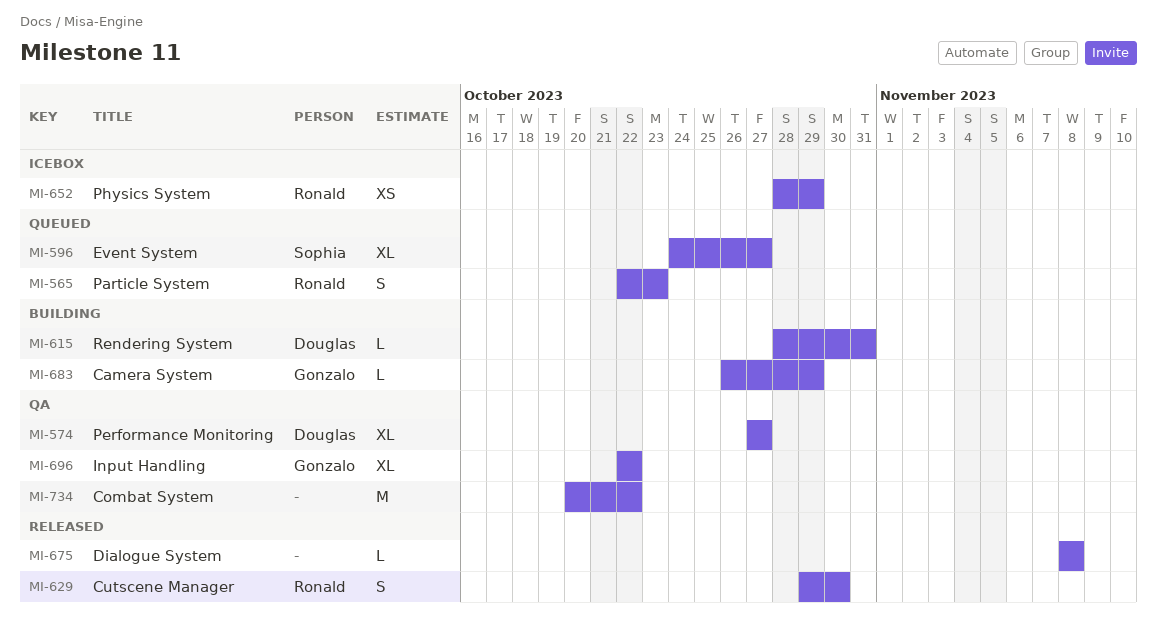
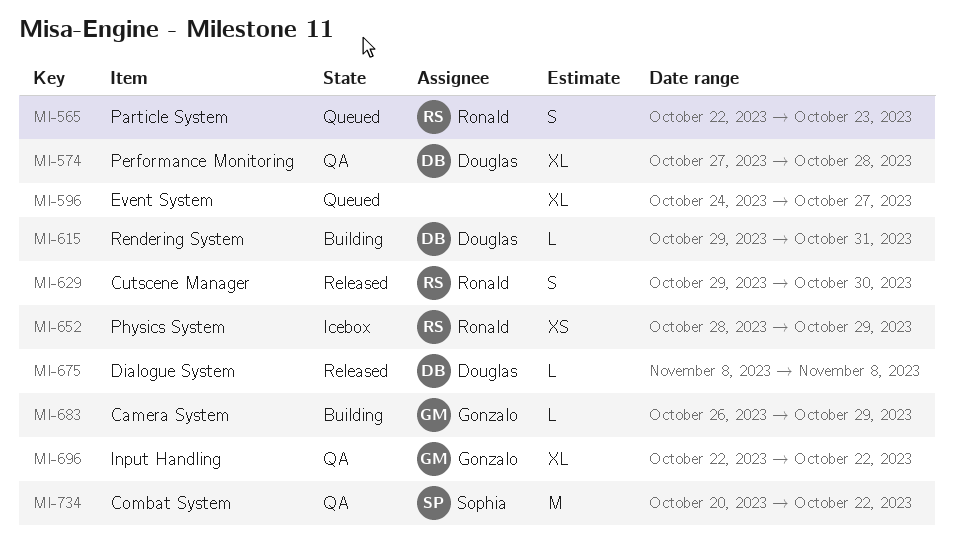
MI-574, due: Oct 27 -> Oct 28
MI-596, owner: Sophia -> none
MI-615, start: Oct 28 -> Oct 29
MI-675, owner: none -> Douglas
MI-734, owner: none -> Sophia

